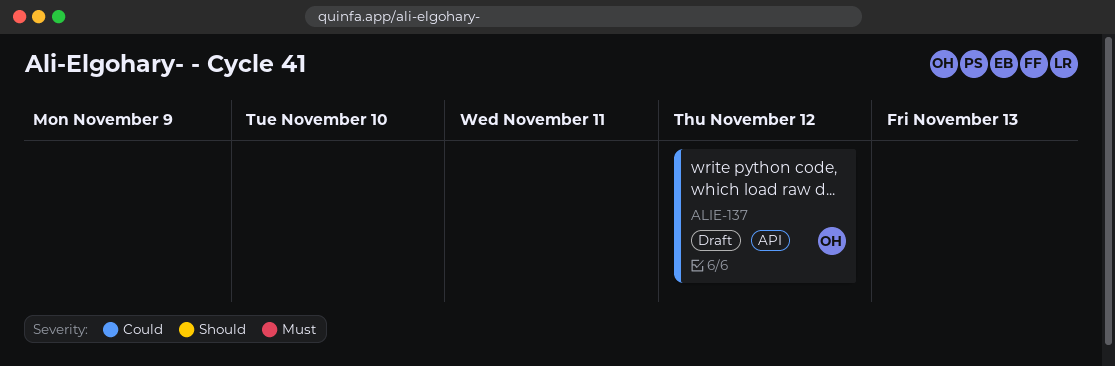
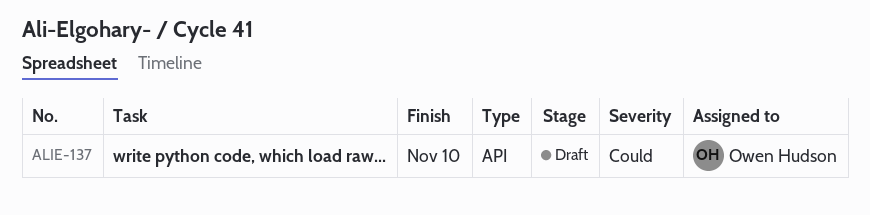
ALIE-137, due: Nov 12 -> Nov 10

